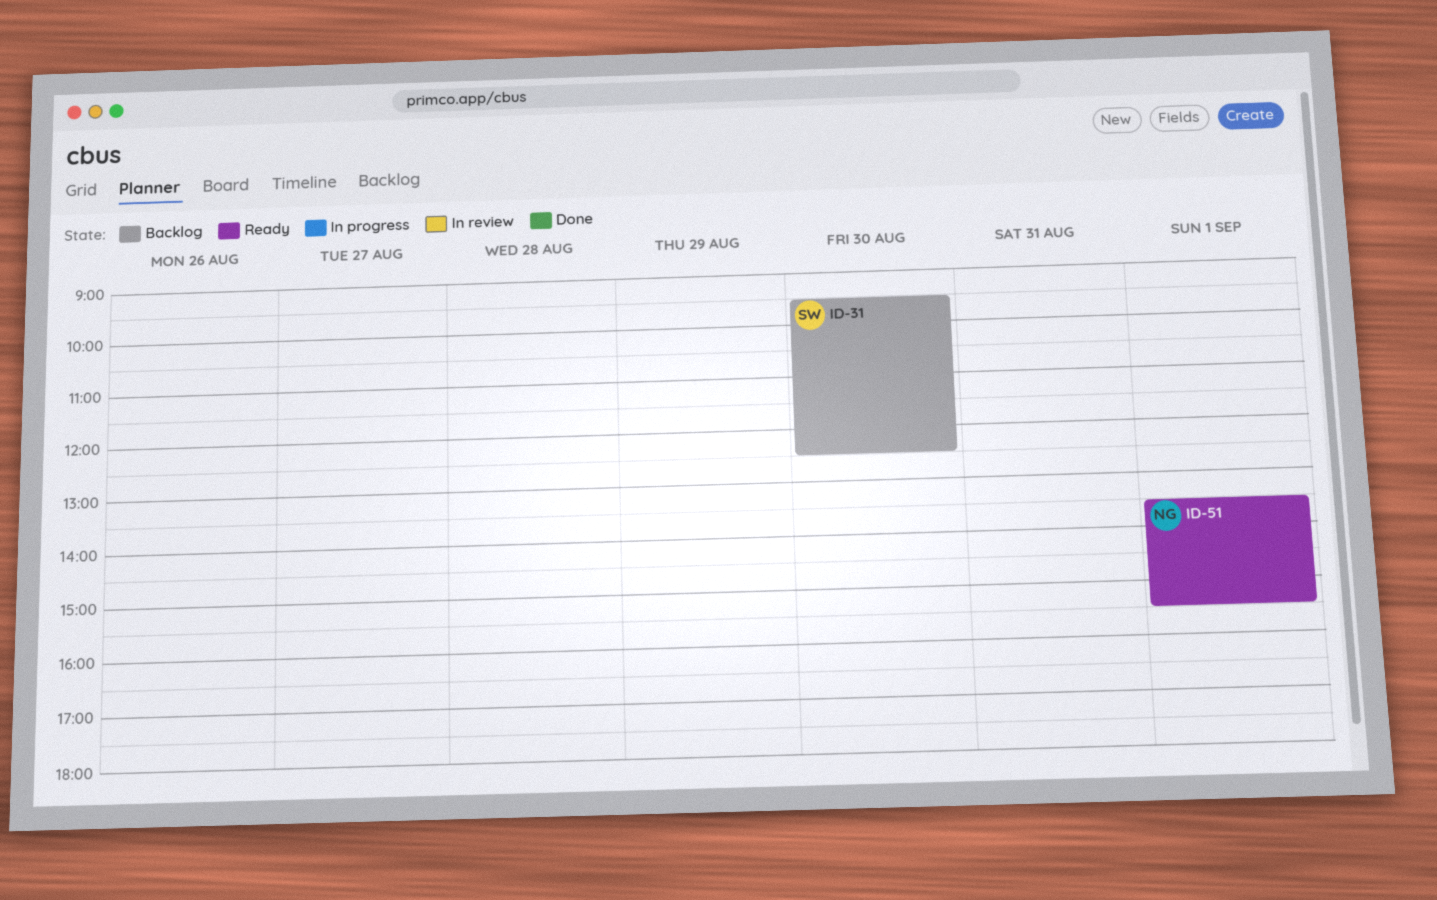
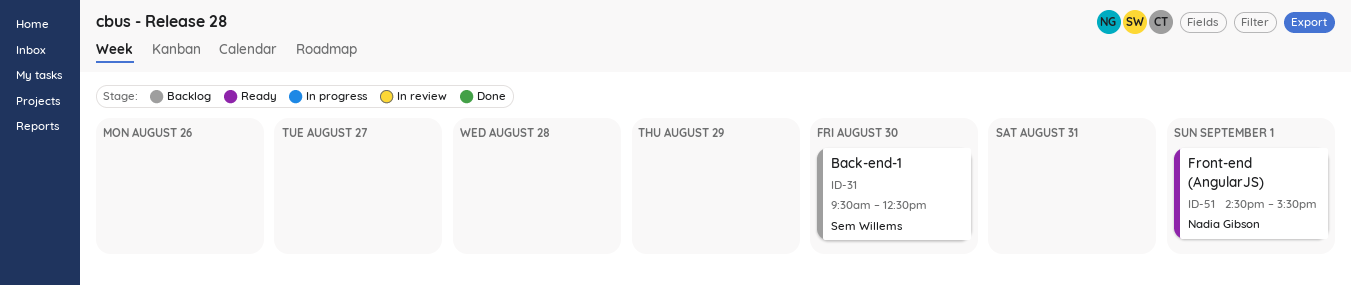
ID-51, begins: 13:30 -> 14:30

